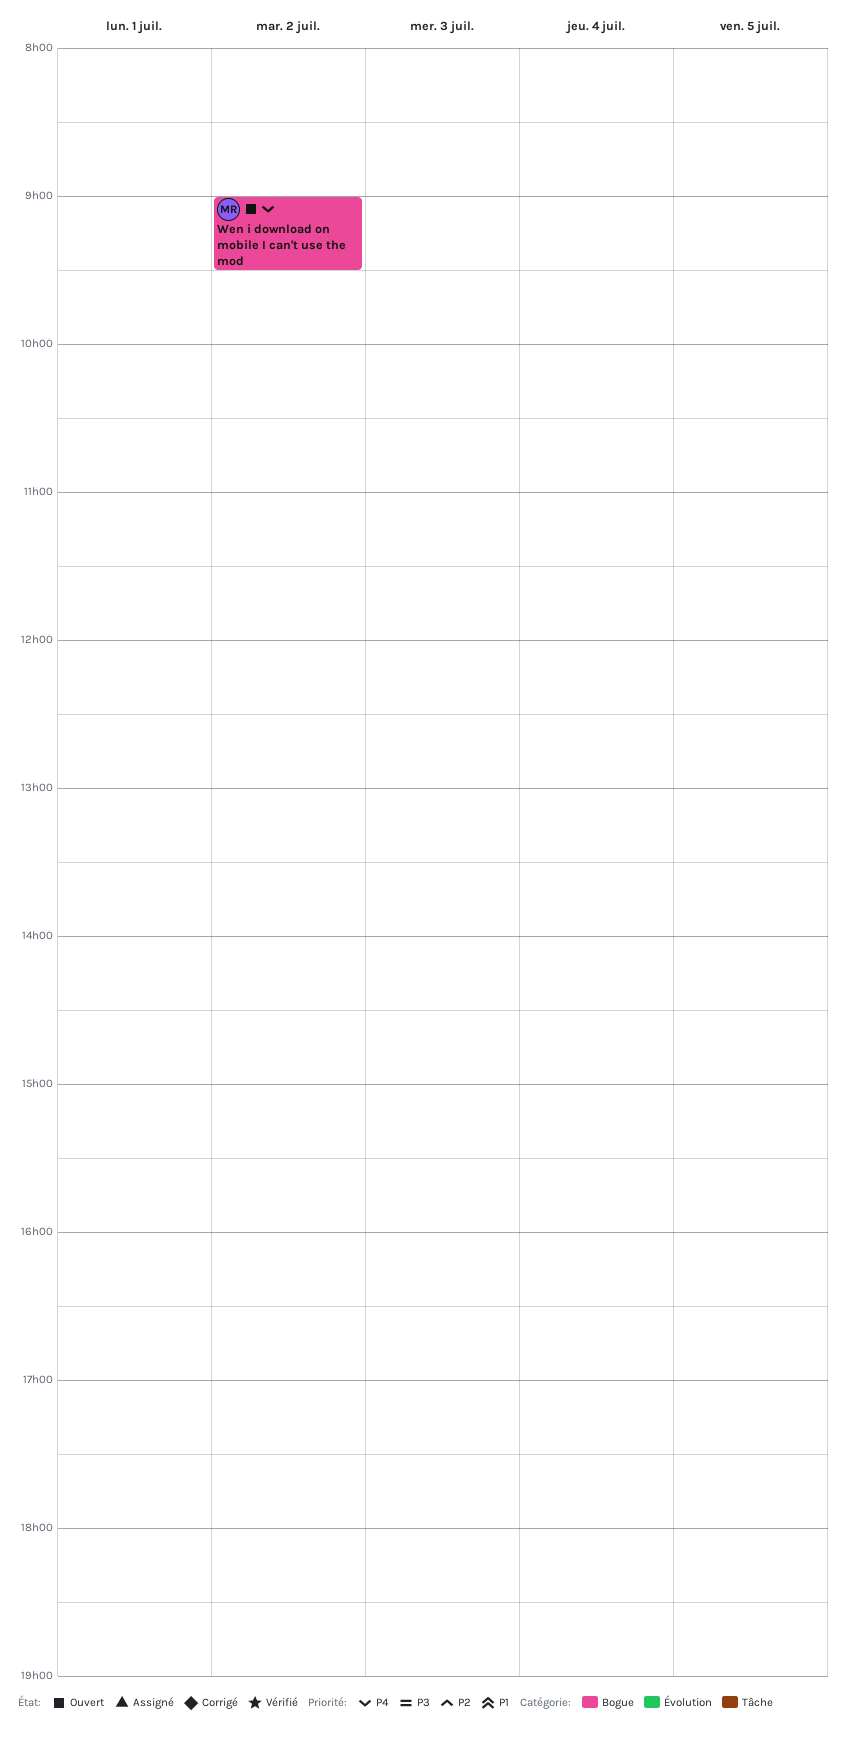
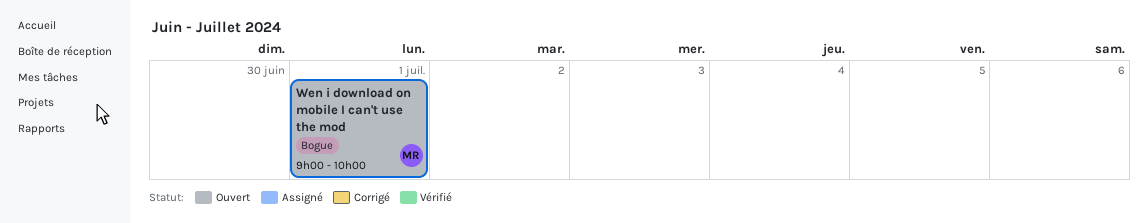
Wen i download on mobile I can't use the mod, day: Jul 2 -> Jul 1
Wen i download on mobile I can't use the mod, ends: 09:30 -> 10:00

